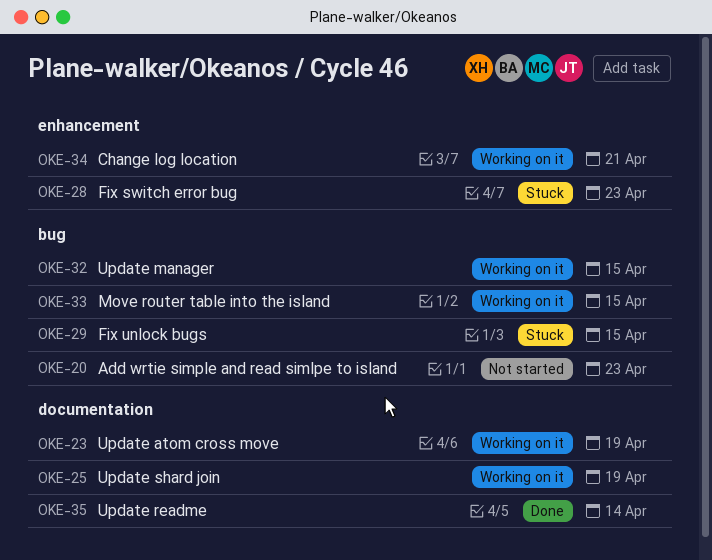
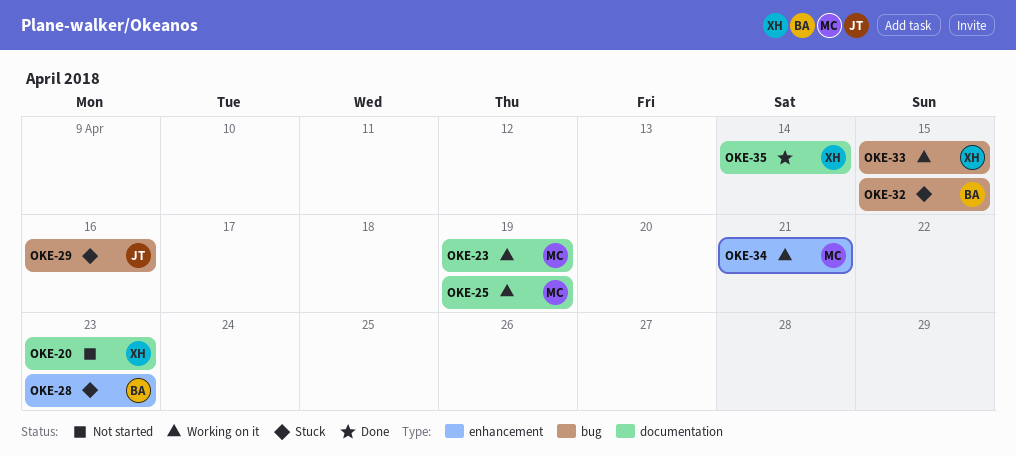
OKE-20, label: bug -> documentation
OKE-29, due: Apr 15 -> Apr 16
OKE-32, status: Working on it -> Stuck

